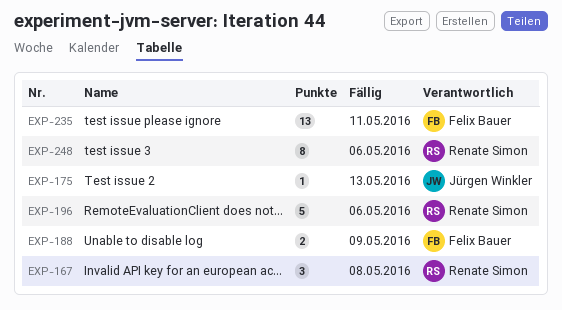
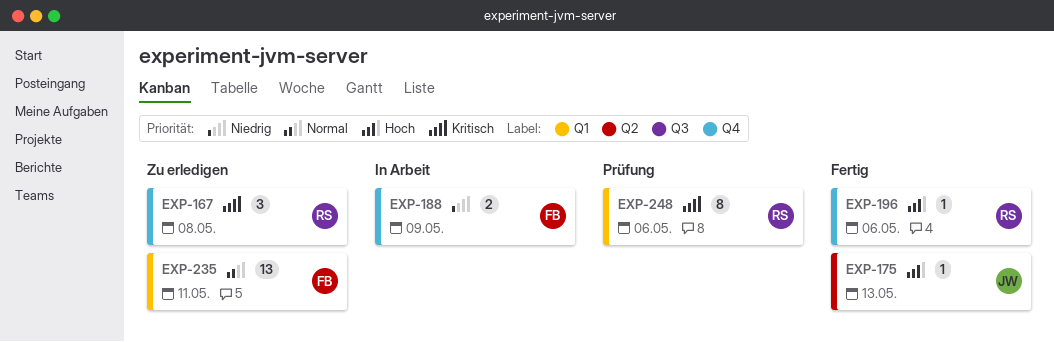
EXP-196, estimate: 5 -> 1

